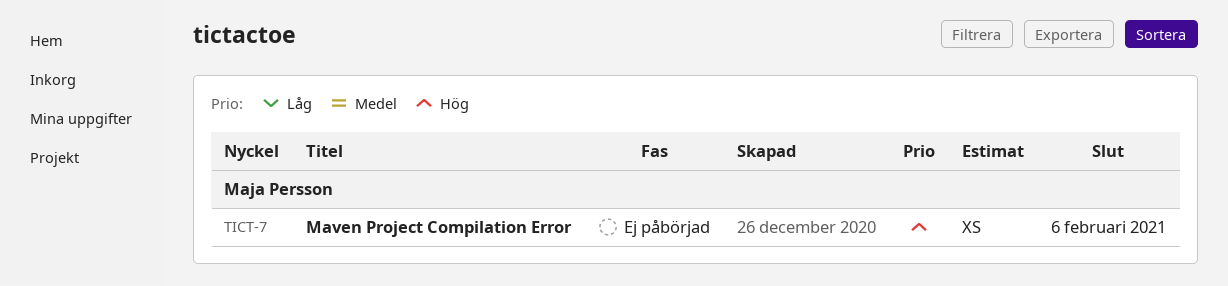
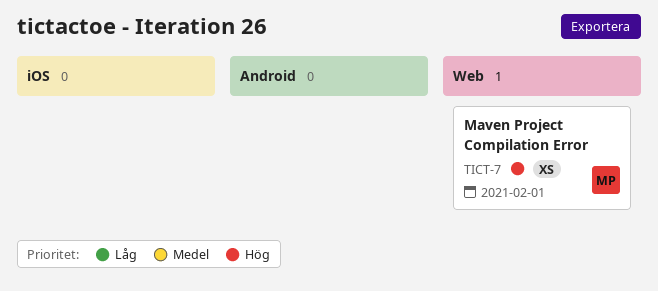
TICT-7, due: Feb 6 -> Feb 1

